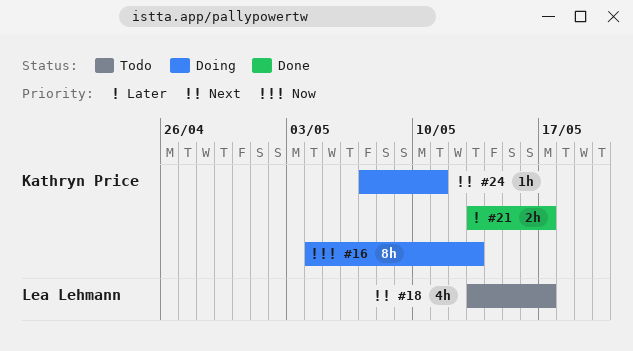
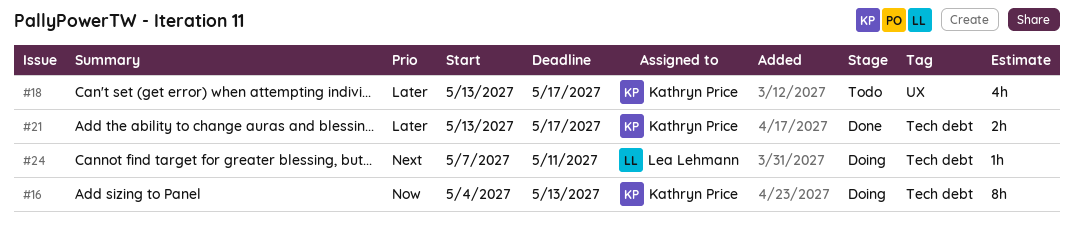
#18, owner: Lea Lehmann -> Kathryn Price
#18, priority: Next -> Later
#24, owner: Kathryn Price -> Lea Lehmann

